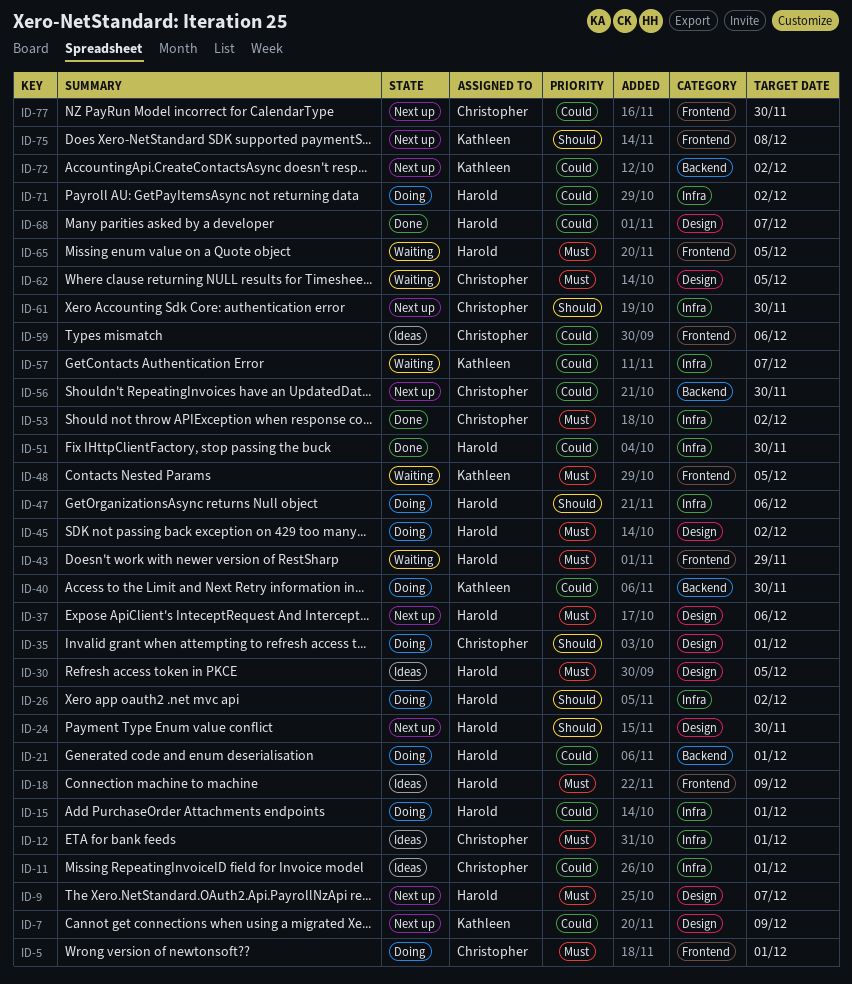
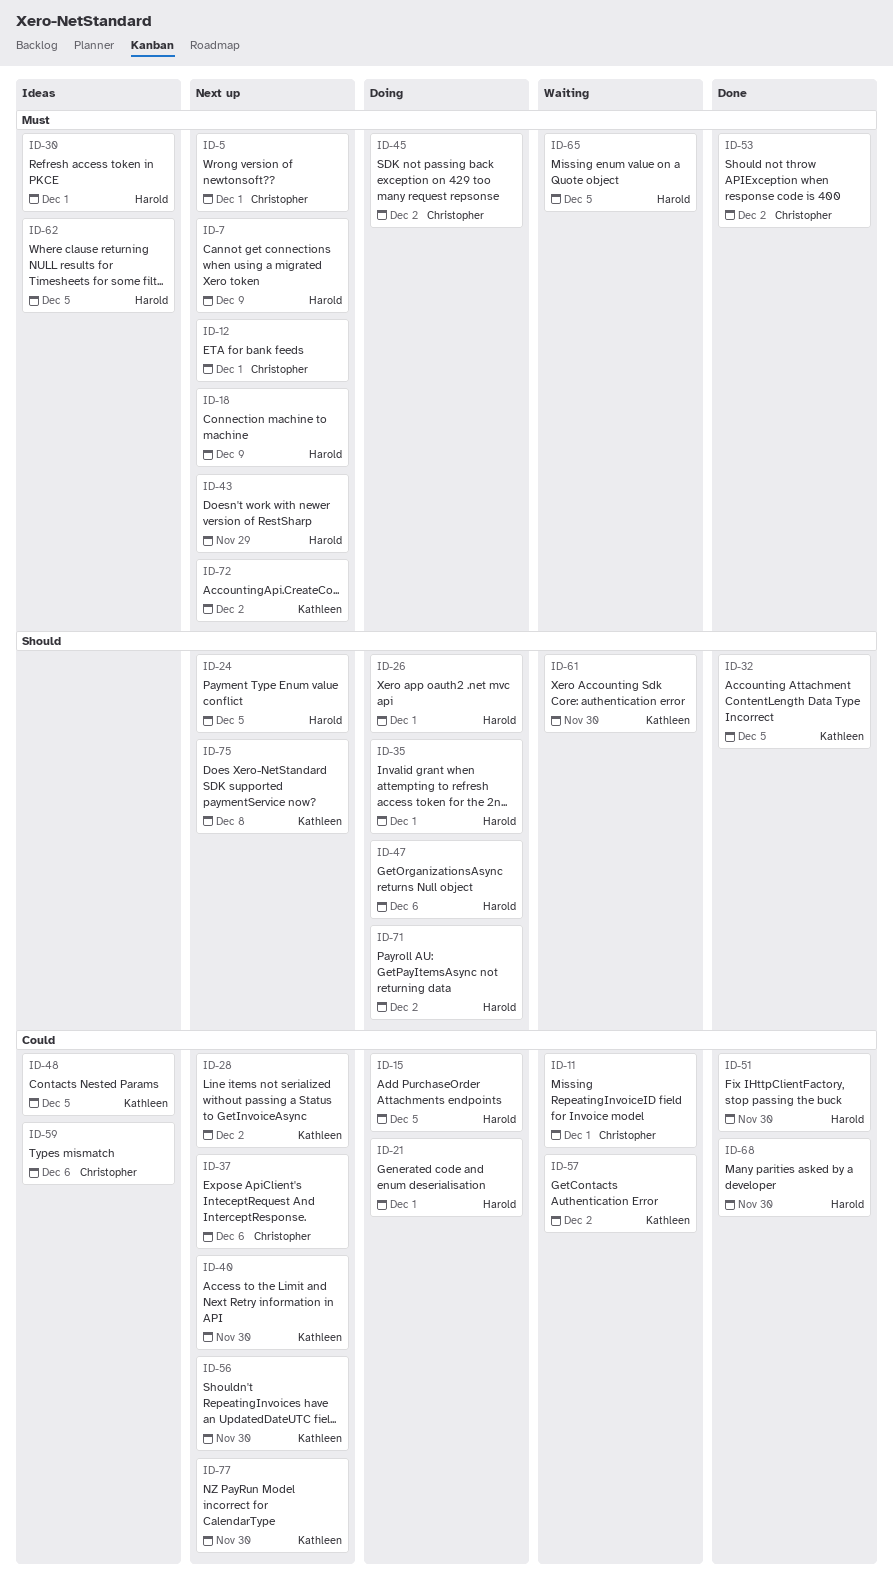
ID-5, status: Doing -> Next up
ID-7, owner: Kathleen -> Harold
ID-7, priority: Could -> Must
ID-9: present -> none
ID-11, status: Ideas -> Waiting
ID-12, status: Ideas -> Next up
ID-15, due: Dec 1 -> Dec 5
ID-18, status: Ideas -> Next up
ID-24, due: Nov 30 -> Dec 5
ID-26, due: Dec 2 -> Dec 1
ID-28: none -> present
ID-30, due: Dec 5 -> Dec 1
ID-32: none -> present
ID-35, owner: Christopher -> Harold
ID-37, owner: Harold -> Christopher
ID-37, priority: Must -> Could
ID-40, status: Doing -> Next up
ID-43, status: Waiting -> Next up
ID-45, owner: Harold -> Christopher
ID-48, status: Waiting -> Ideas
ID-48, priority: Must -> Could
ID-56, owner: Christopher -> Kathleen
ID-57, due: Dec 7 -> Dec 2
ID-61, status: Next up -> Waiting
ID-61, owner: Christopher -> Kathleen
ID-62, status: Waiting -> Ideas
ID-62, owner: Christopher -> Harold
ID-68, due: Dec 7 -> Nov 30
ID-71, priority: Could -> Should
ID-72, priority: Could -> Must
ID-77, owner: Christopher -> Kathleen

